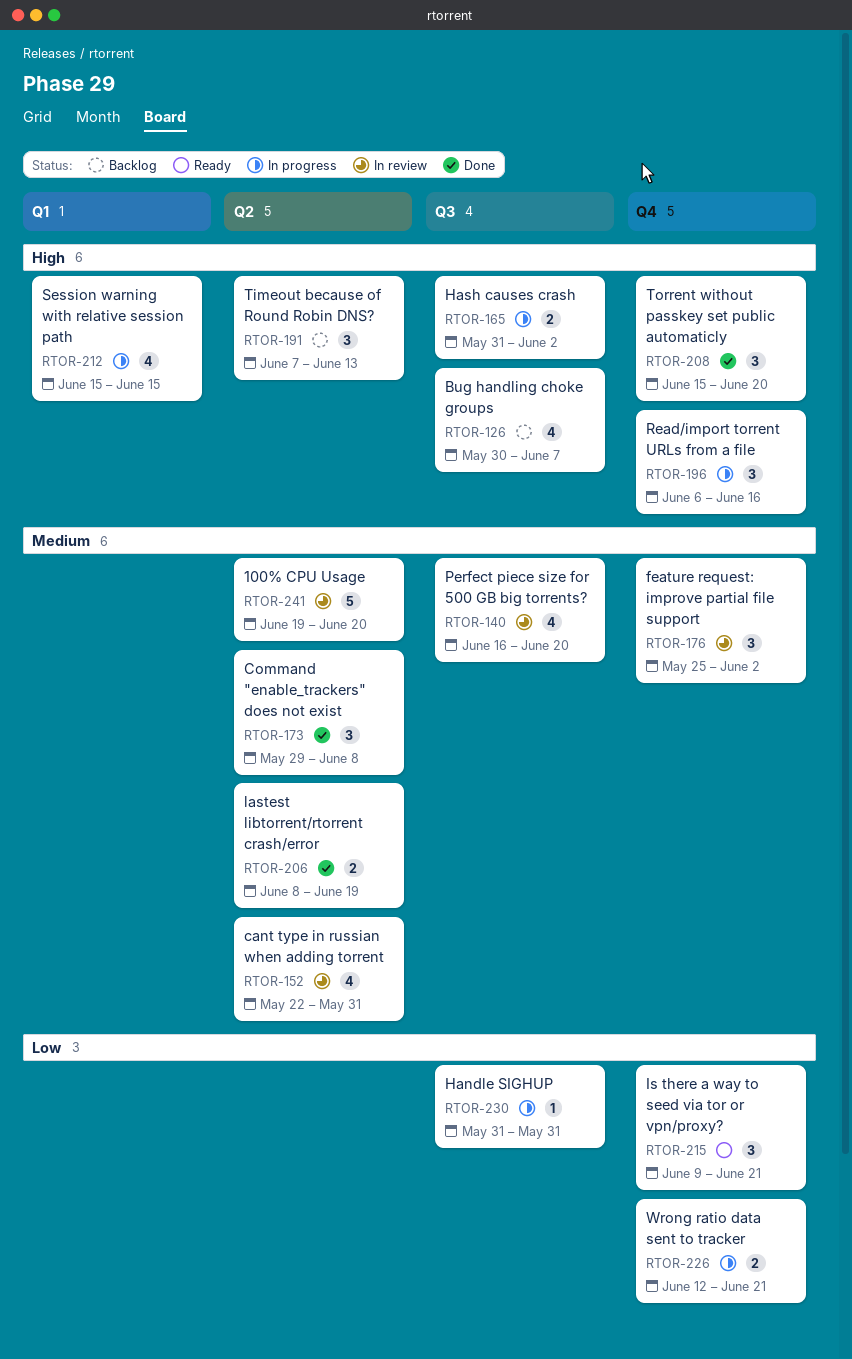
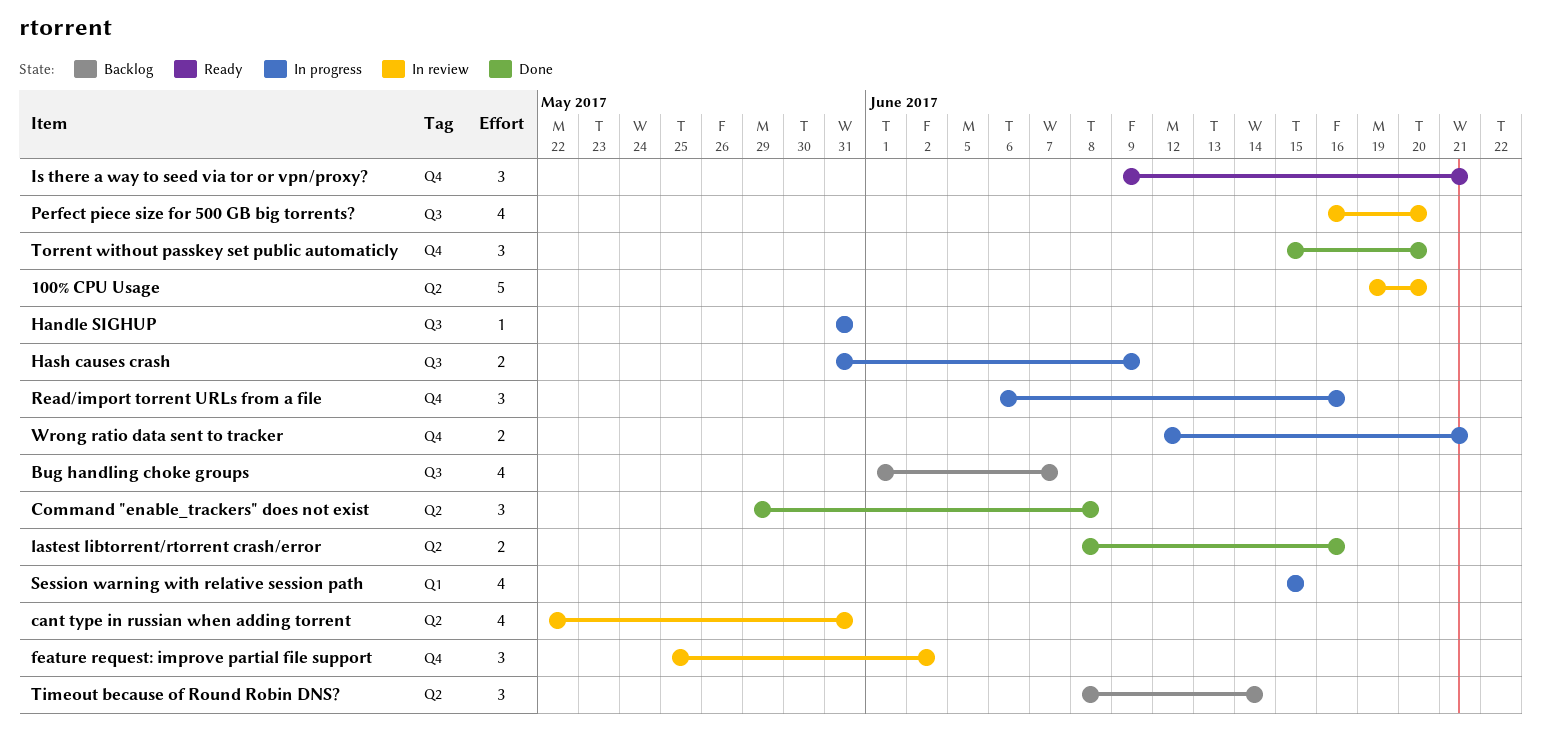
Bug handling choke groups, start: May 30 -> Jun 1
Hash causes crash, due: Jun 2 -> Jun 9
lastest libtorrent/rtorrent crash/error, due: Jun 19 -> Jun 16
Timeout because of Round Robin DNS?, start: Jun 7 -> Jun 8
Timeout because of Round Robin DNS?, due: Jun 13 -> Jun 14

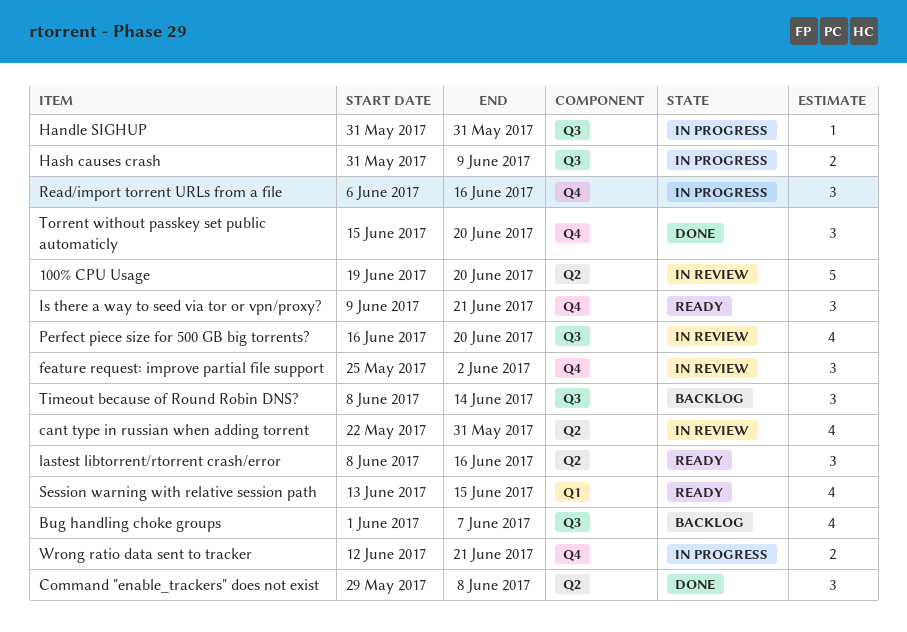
lastest libtorrent/rtorrent crash/error, status: Done -> Ready
lastest libtorrent/rtorrent crash/error, estimate: 2 -> 3
Session warning with relative session path, status: In progress -> Ready
Session warning with relative session path, start: Jun 15 -> Jun 13
Timeout because of Round Robin DNS?, label: Q2 -> Q3

